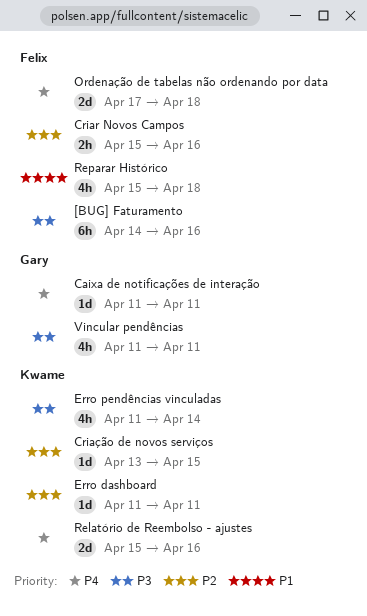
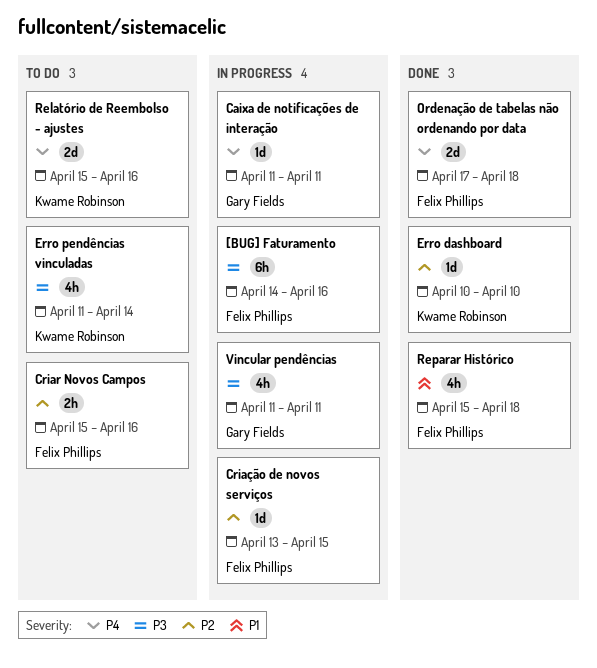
Criação de novos serviços, owner: Kwame Robinson -> Felix Phillips
Erro dashboard, start: Apr 11 -> Apr 10
Erro dashboard, due: Apr 11 -> Apr 10

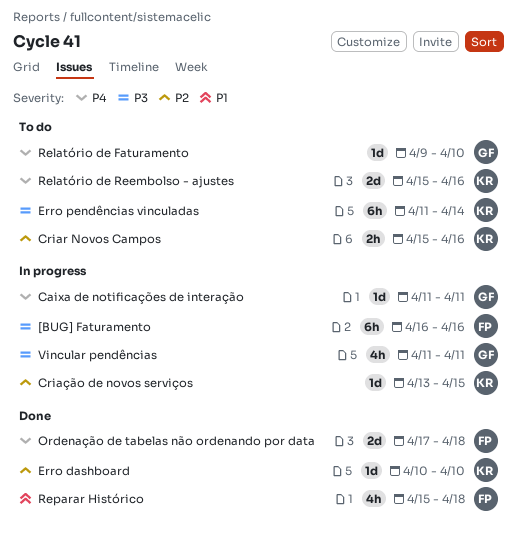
[BUG] Faturamento, start: Apr 14 -> Apr 16
Criar Novos Campos, owner: Felix Phillips -> Kwame Robinson
Criação de novos serviços, owner: Felix Phillips -> Kwame Robinson
Erro pendências vinculadas, estimate: 4h -> 6h
Relatório de Faturamento: none -> present

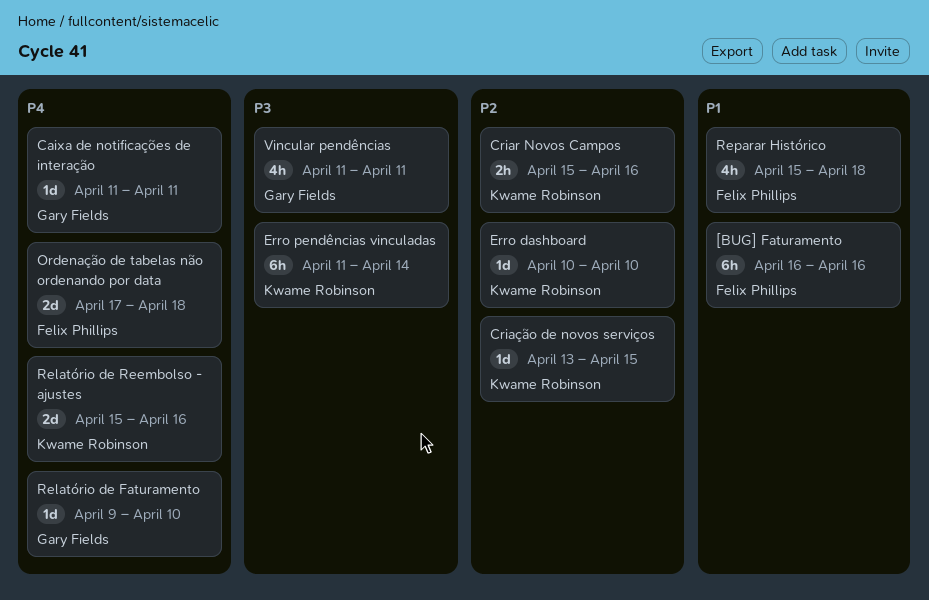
[BUG] Faturamento, priority: P3 -> P1

